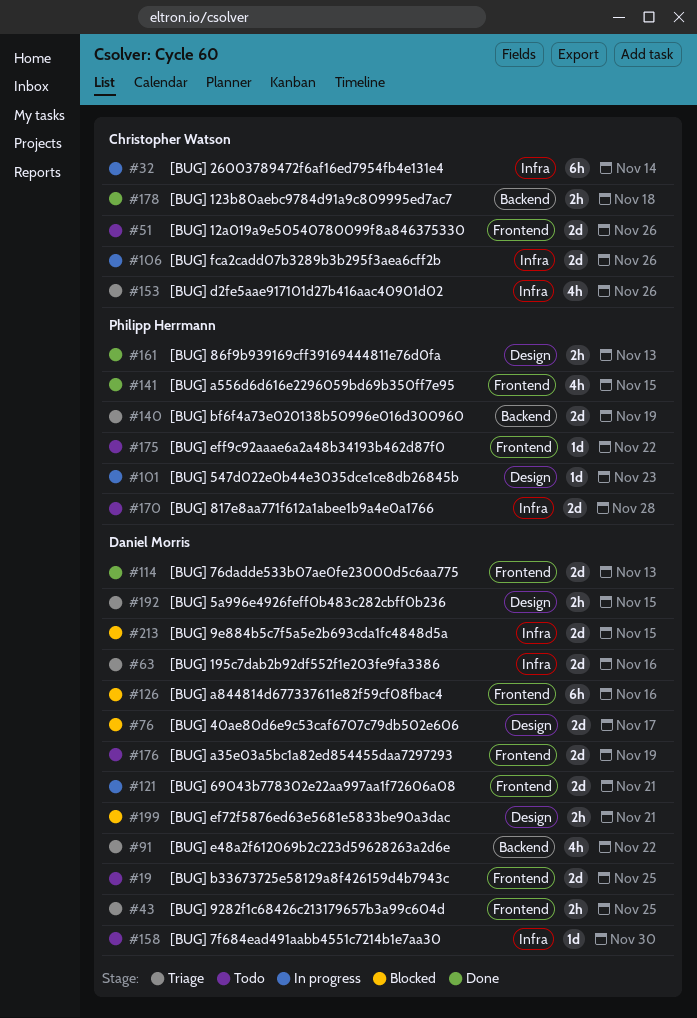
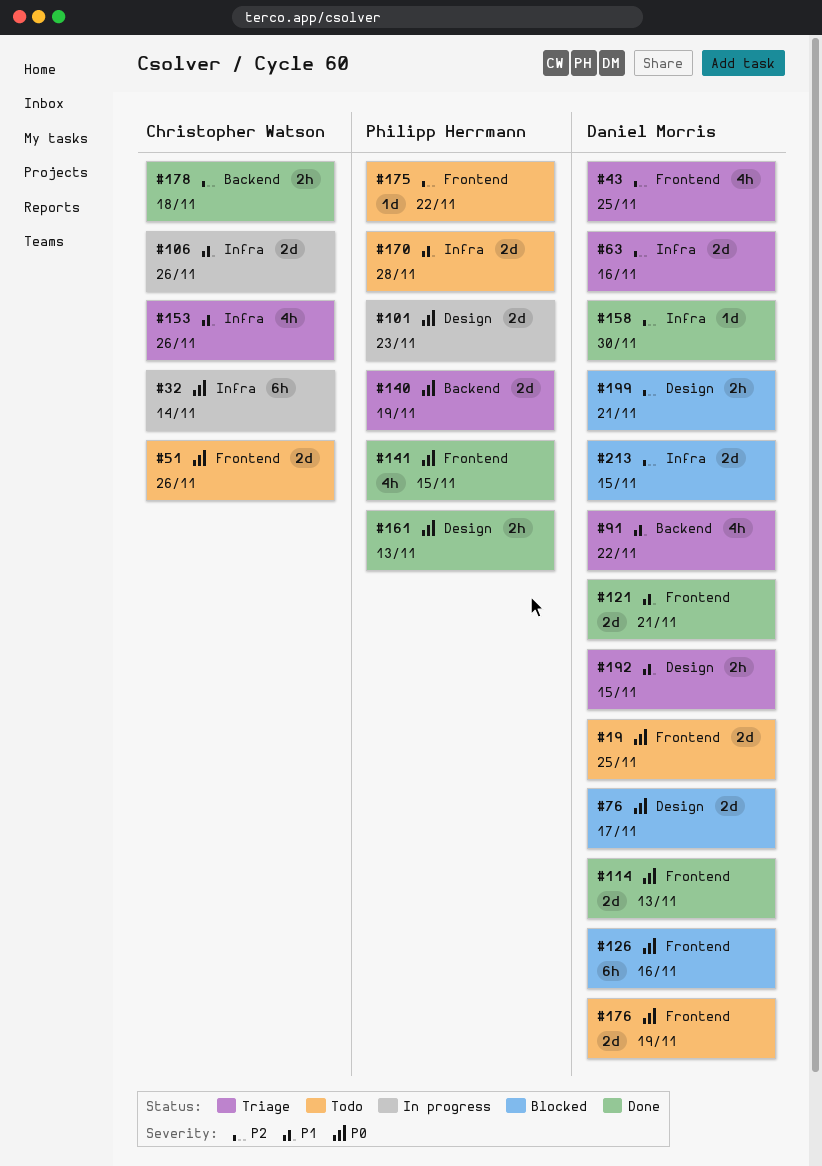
#43, estimate: 2h -> 4h
#101, estimate: 1d -> 2d
#121, status: In progress -> Done
#158, status: Todo -> Done

